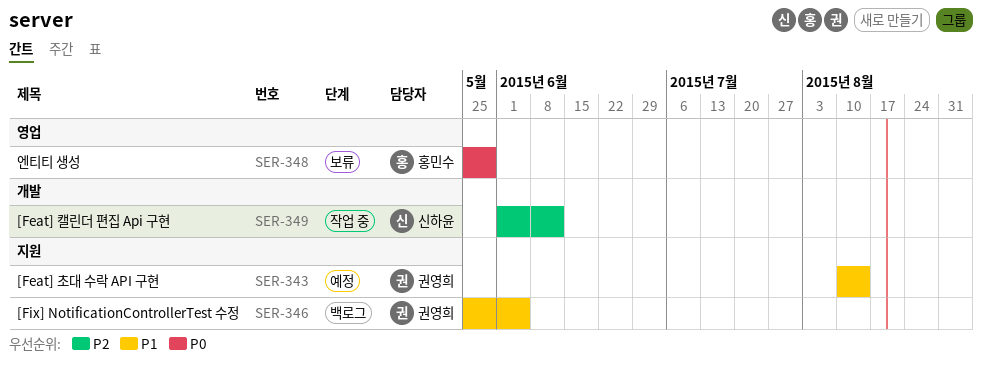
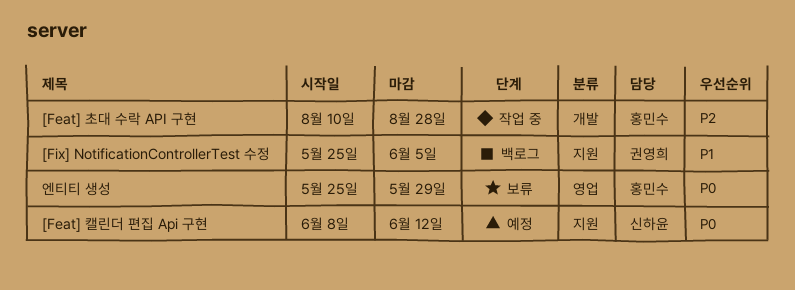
[Feat] 초대 수락 API 구현, status: 예정 -> 작업 중
[Feat] 초대 수락 API 구현, owner: 권영희 -> 홍민수
[Feat] 초대 수락 API 구현, priority: P1 -> P2
[Feat] 초대 수락 API 구현, label: 지원 -> 개발
[Feat] 초대 수락 API 구현, due: Aug 14 -> Aug 28
[Feat] 캘린더 편집 Api 구현, status: 작업 중 -> 예정
[Feat] 캘린더 편집 Api 구현, priority: P2 -> P0
[Feat] 캘린더 편집 Api 구현, label: 개발 -> 지원
[Feat] 캘린더 편집 Api 구현, start: Jun 1 -> Jun 8

